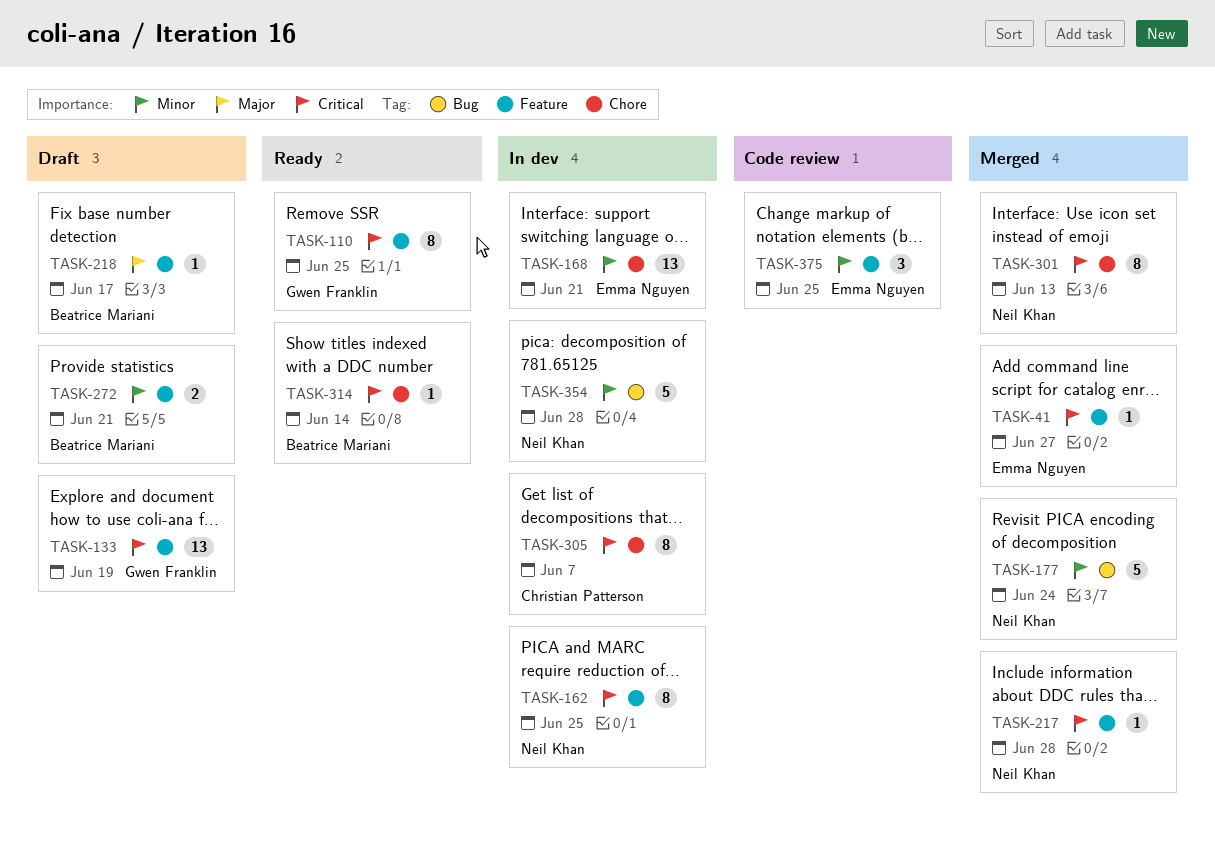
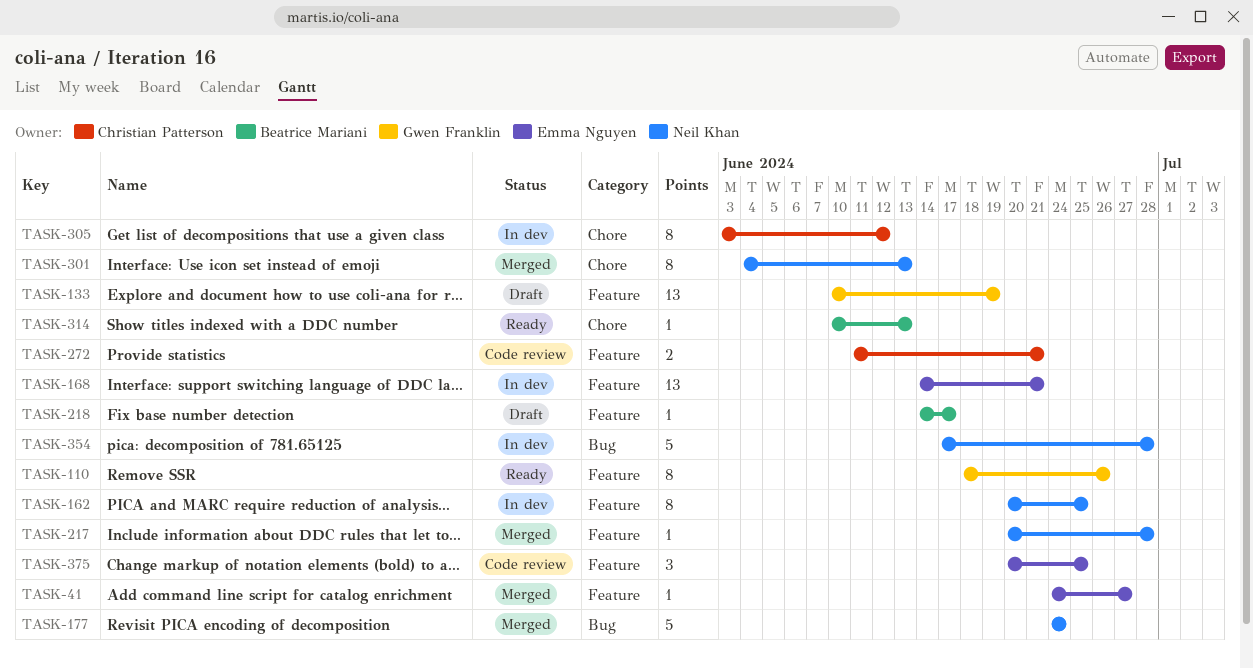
TASK-110, due: Jun 25 -> Jun 26
TASK-168, label: Chore -> Feature
TASK-272, status: Draft -> Code review
TASK-272, owner: Beatrice Mariani -> Christian Patterson
TASK-305, due: Jun 7 -> Jun 12
TASK-314, due: Jun 14 -> Jun 13

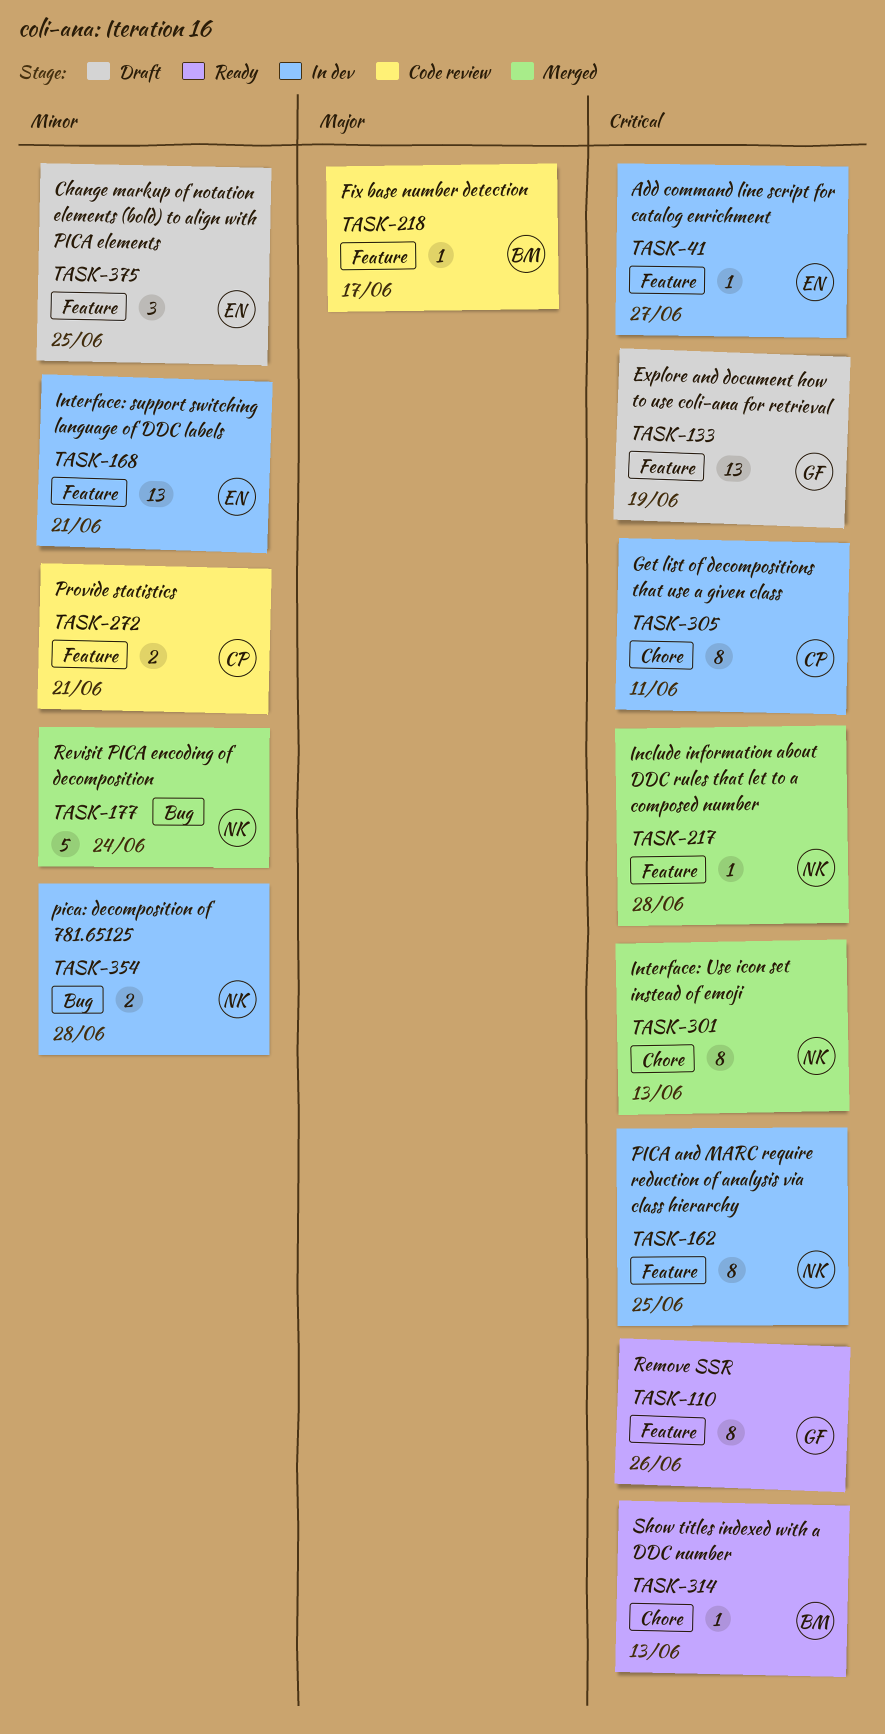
TASK-41, status: Merged -> In dev
TASK-218, status: Draft -> Code review
TASK-305, due: Jun 12 -> Jun 11
TASK-354, estimate: 5 -> 2
TASK-375, status: Code review -> Draft

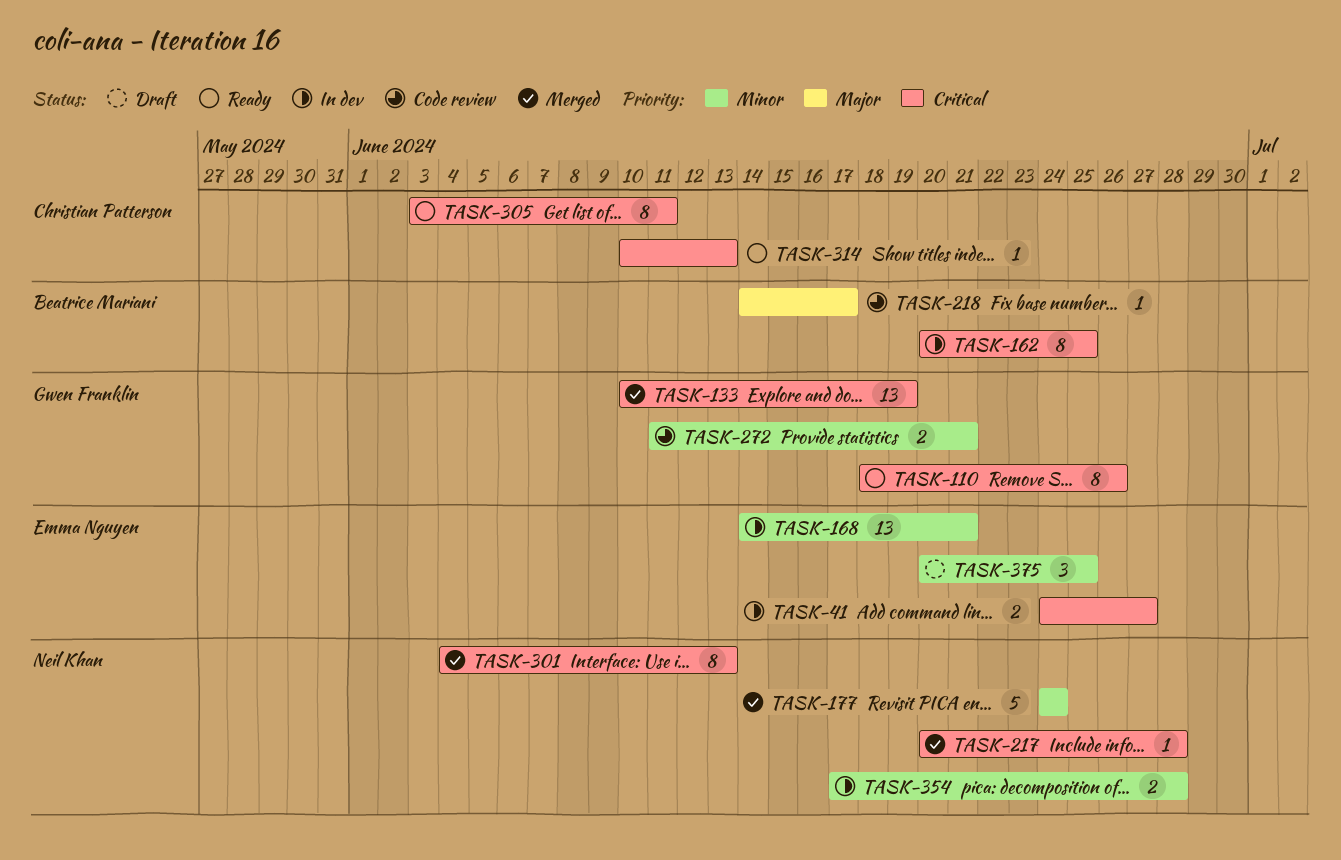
TASK-41, estimate: 1 -> 2
TASK-133, status: Draft -> Merged
TASK-162, owner: Neil Khan -> Beatrice Mariani
TASK-272, owner: Christian Patterson -> Gwen Franklin
TASK-305, status: In dev -> Ready
TASK-314, owner: Beatrice Mariani -> Christian Patterson

